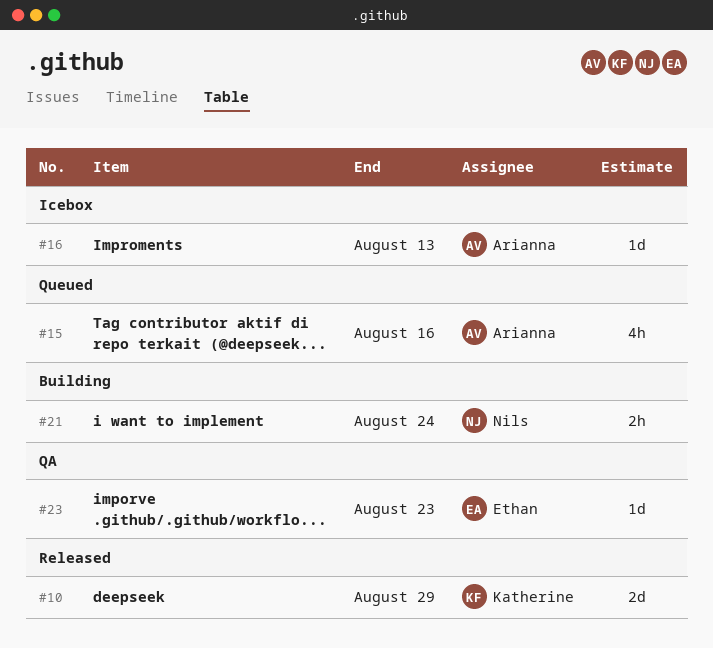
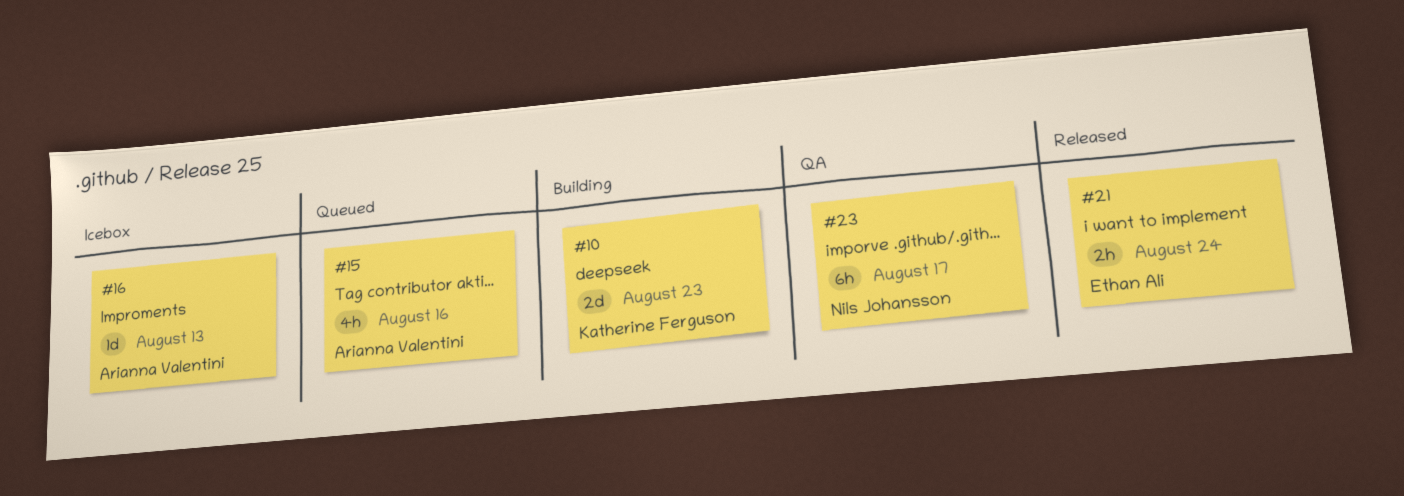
#10, status: Released -> Building
#10, due: Aug 29 -> Aug 23
#21, status: Building -> Released
#21, owner: Nils Johansson -> Ethan Ali
#23, owner: Ethan Ali -> Nils Johansson
#23, estimate: 1d -> 6h
#23, due: Aug 23 -> Aug 17

